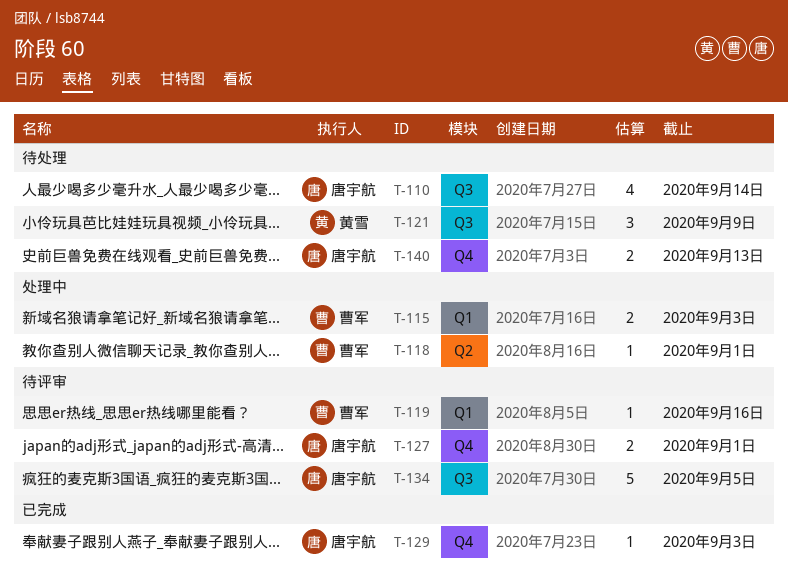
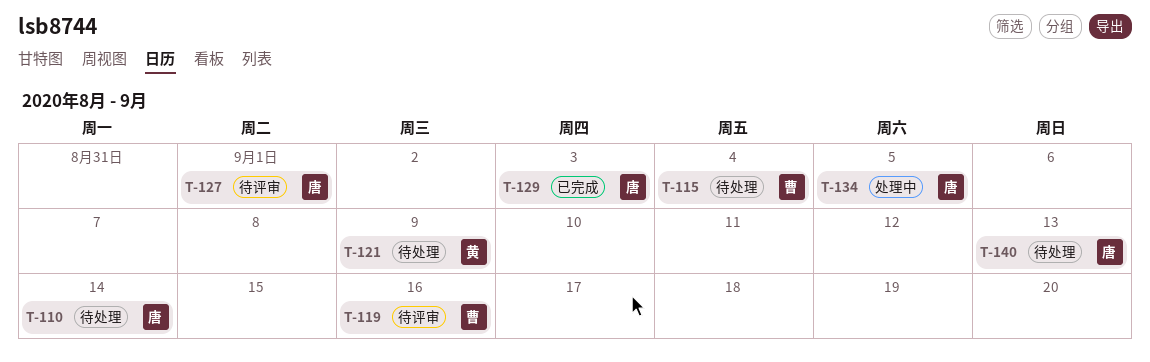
T-115, status: 处理中 -> 待处理
T-115, due: Sep 3 -> Sep 4
T-118: present -> none
T-134, status: 待评审 -> 处理中

